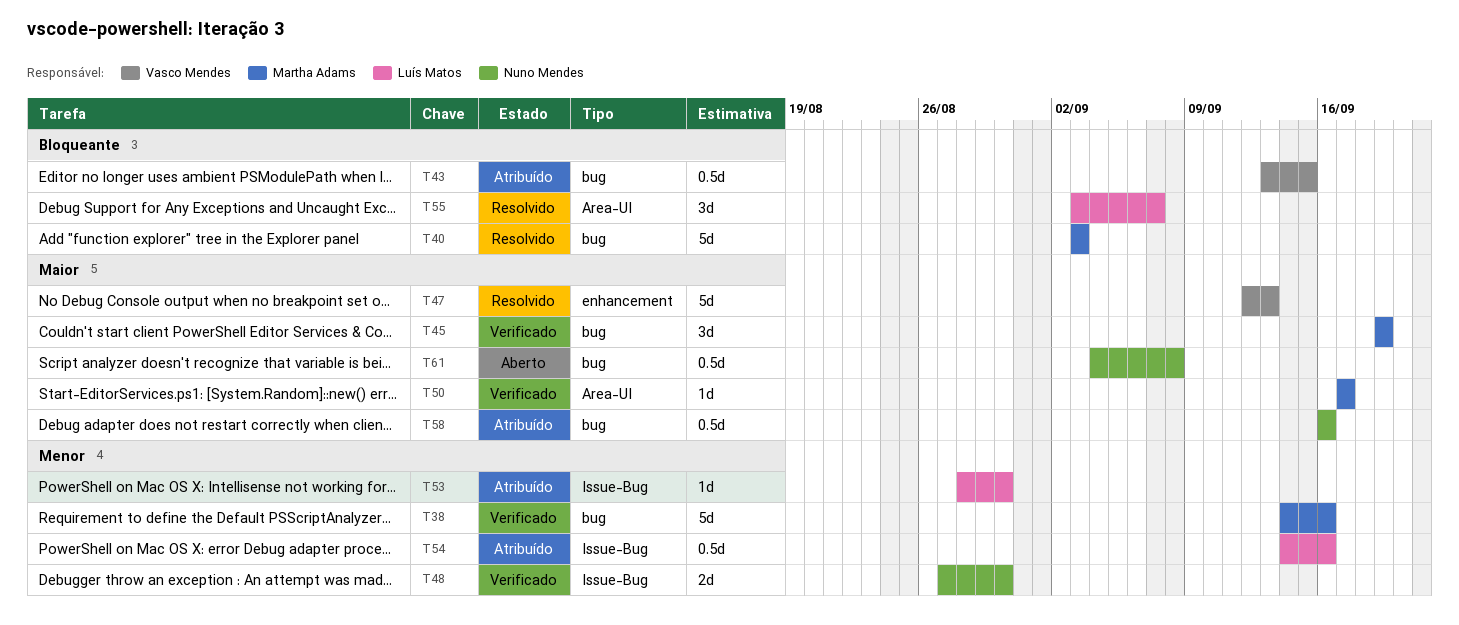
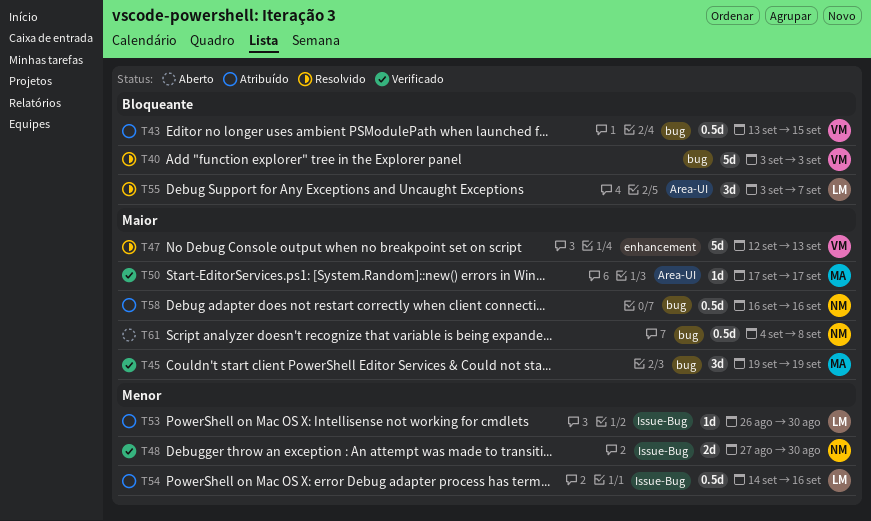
T38: present -> none
T40, owner: Martha Adams -> Vasco Mendes
T53, start: Aug 28 -> Aug 26

